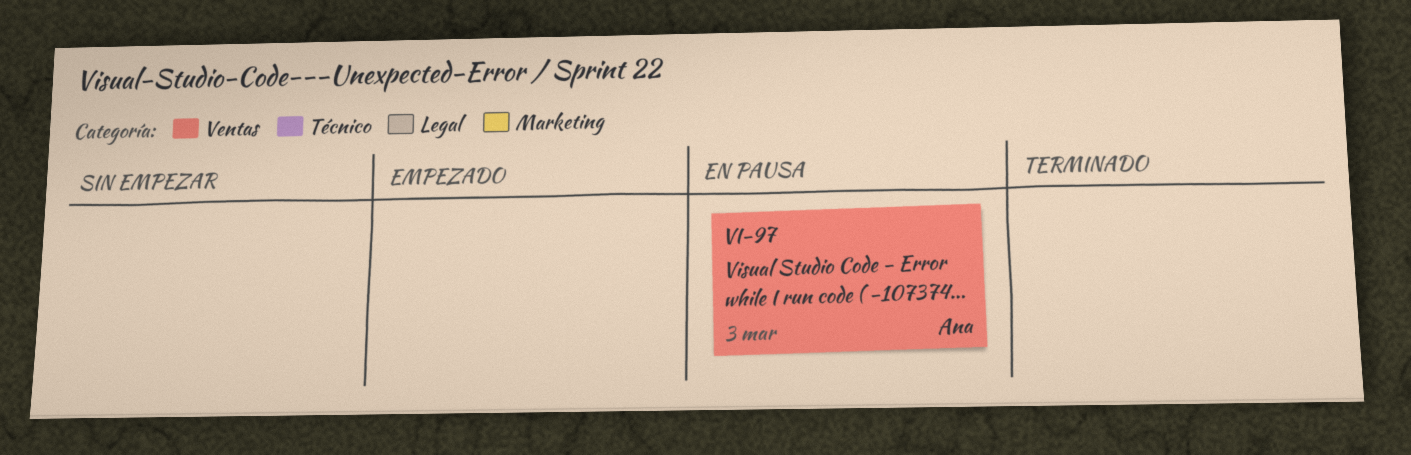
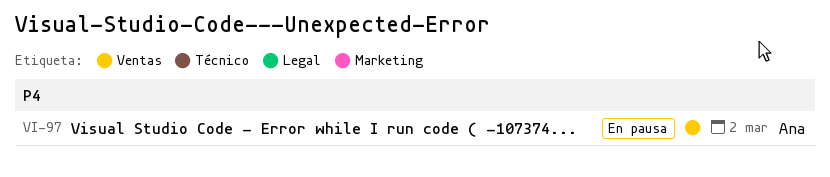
VI-97, due: Mar 3 -> Mar 2

